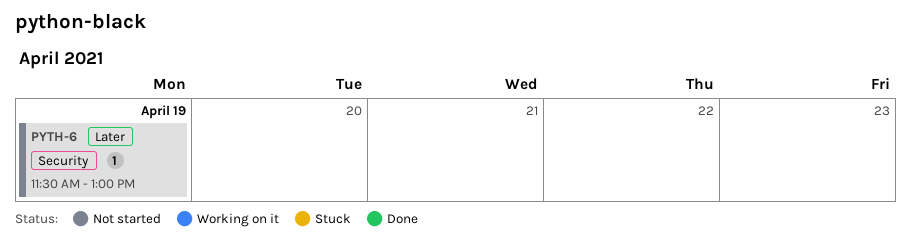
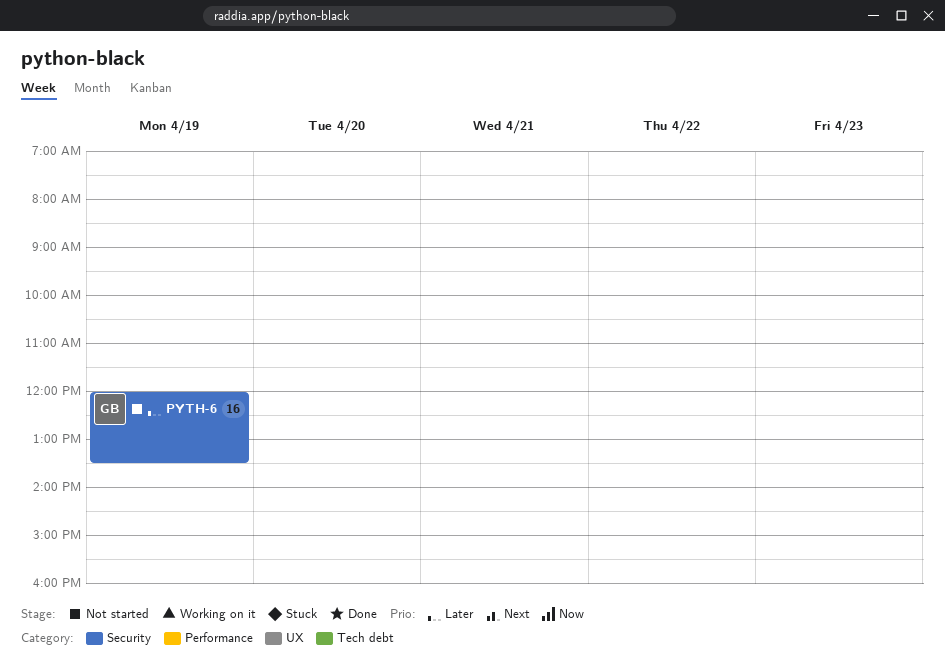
PYTH-6, estimate: 1 -> 16
PYTH-6, begins: 11:30 -> 12:00
PYTH-6, ends: 13:00 -> 13:30

